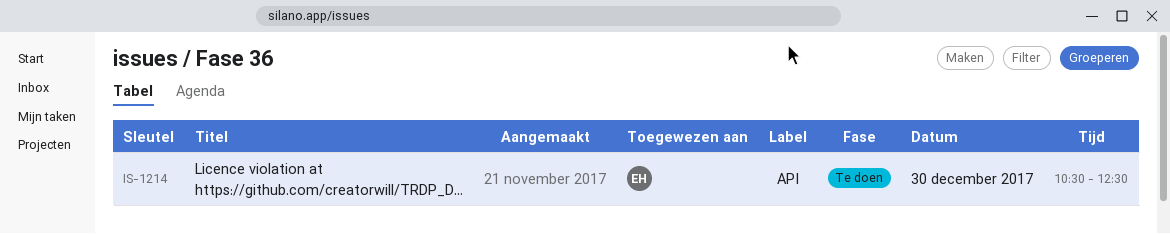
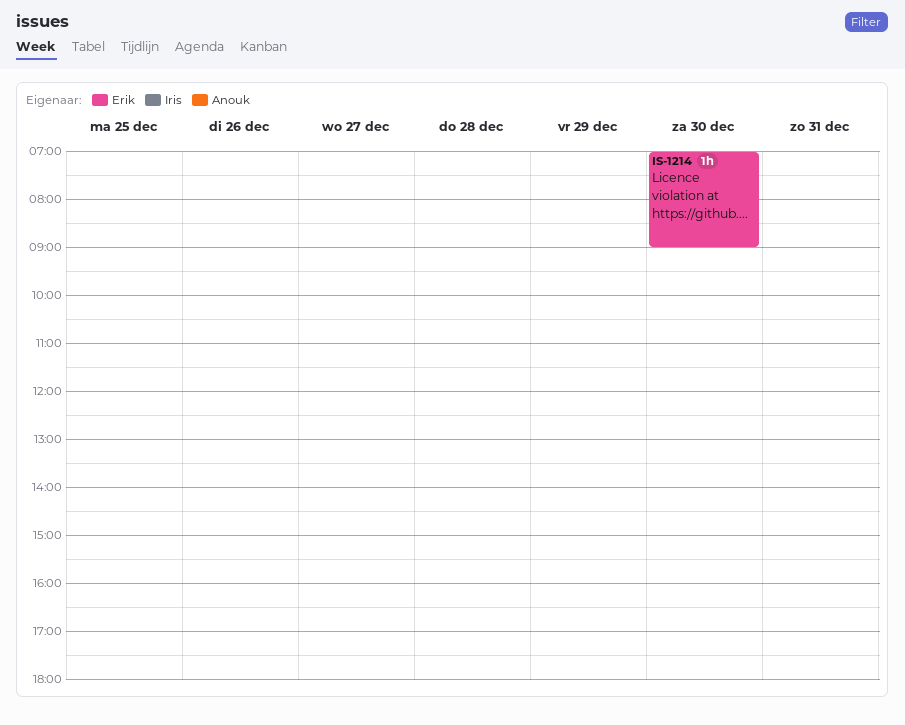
IS-1214, begins: 10:30 -> 07:00
IS-1214, ends: 12:30 -> 09:00

